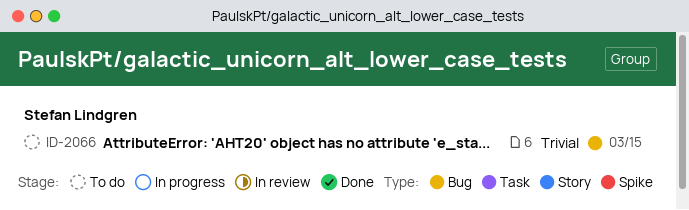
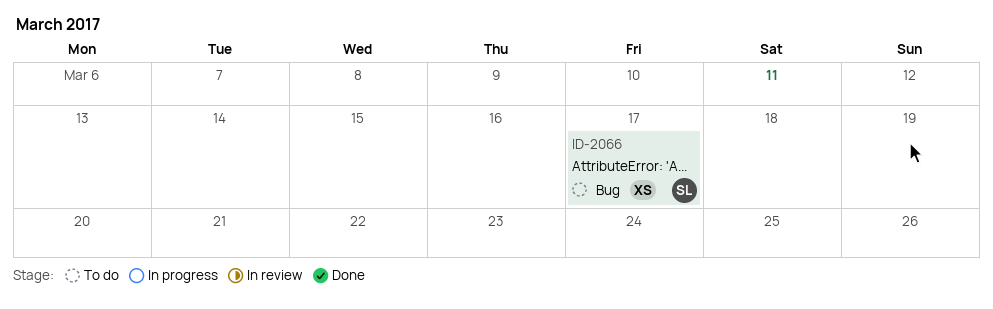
ID-2066, due: Mar 15 -> Mar 17

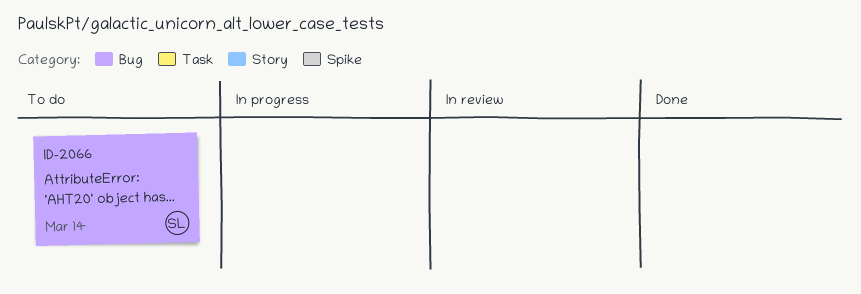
ID-2066, due: Mar 17 -> Mar 14

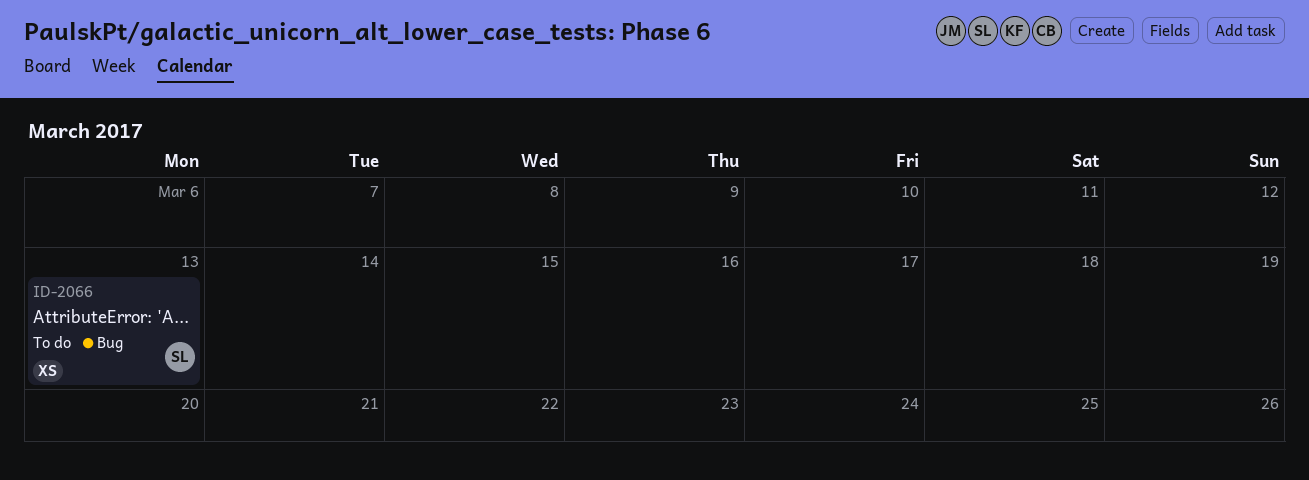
ID-2066, due: Mar 14 -> Mar 13

